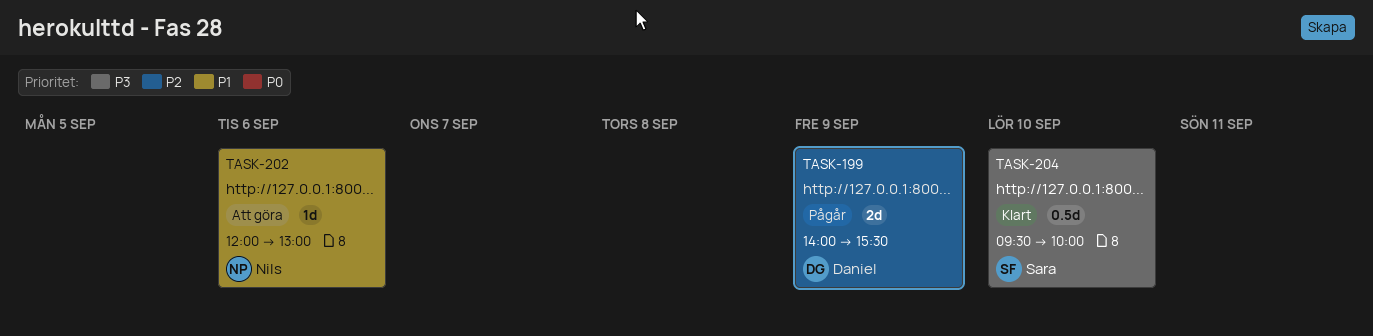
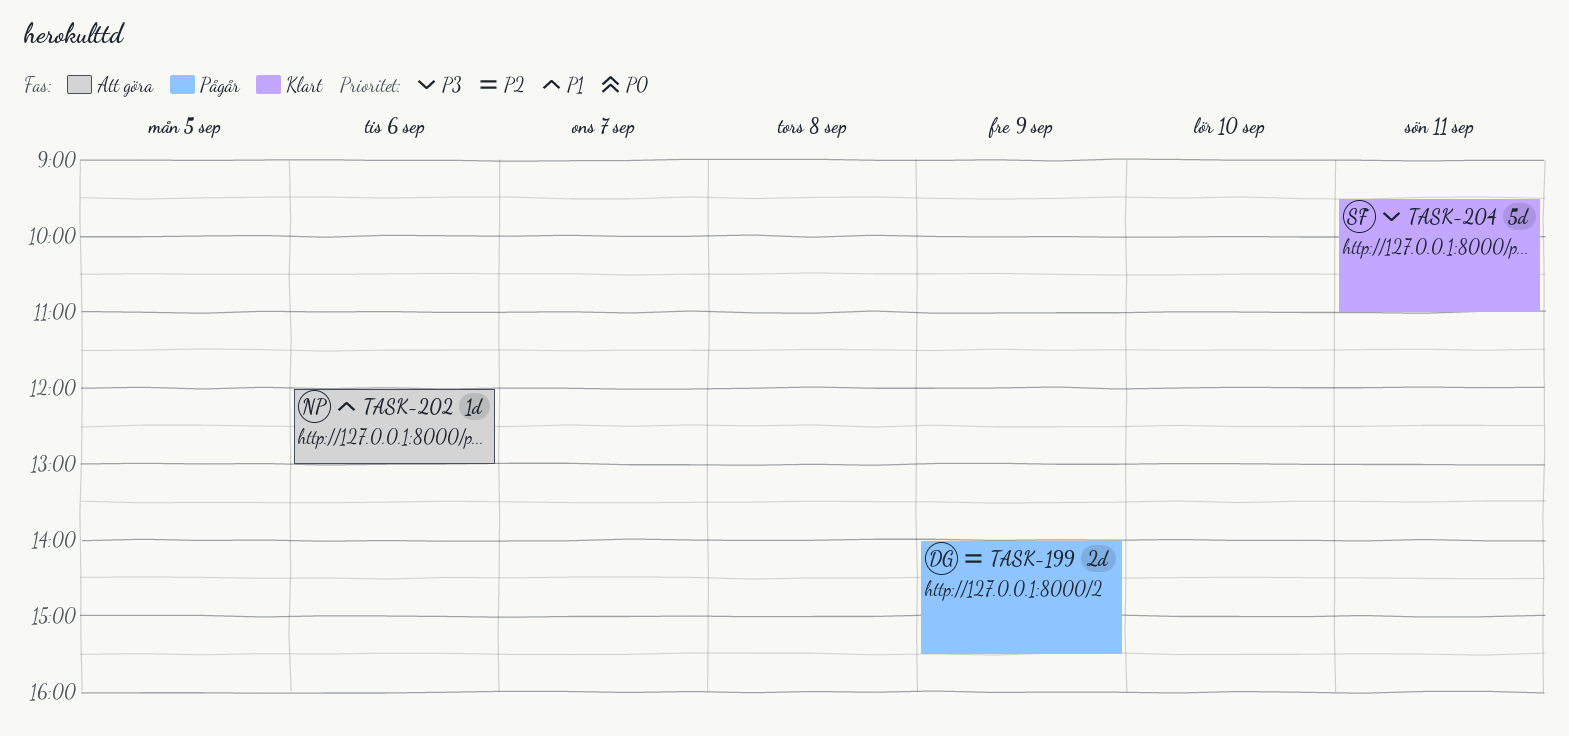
TASK-204, estimate: 0.5d -> 5d
TASK-204, day: Sep 10 -> Sep 11
TASK-204, ends: 10:00 -> 11:00

